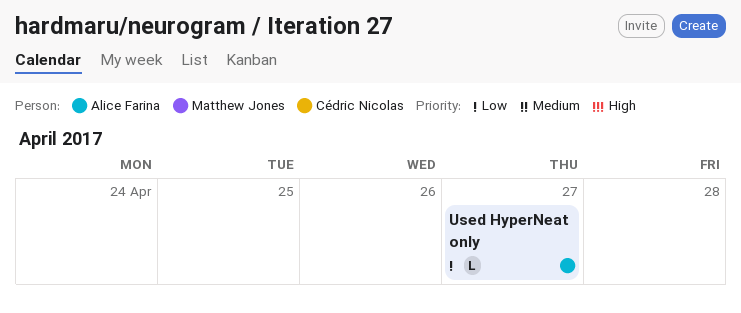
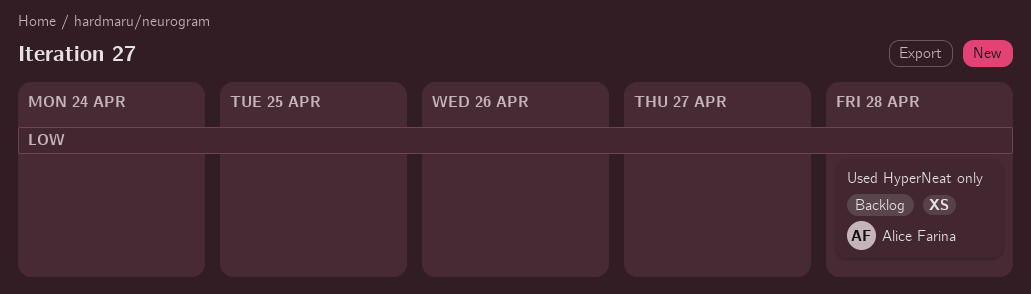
Used HyperNeat only, estimate: L -> XS
Used HyperNeat only, due: Apr 27 -> Apr 28

